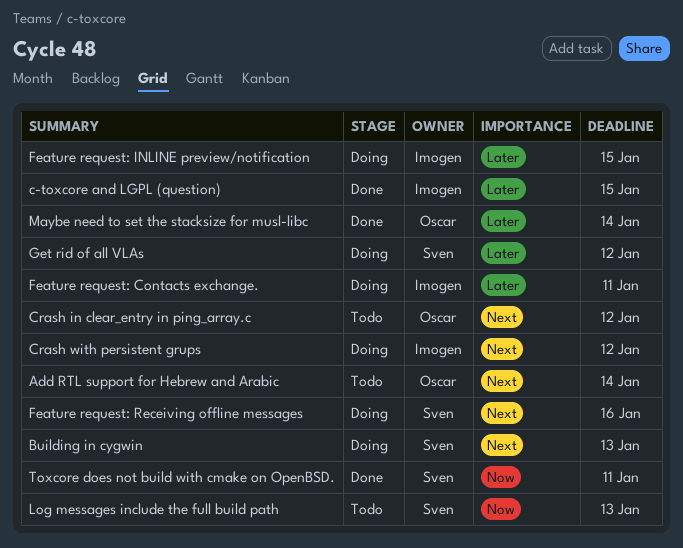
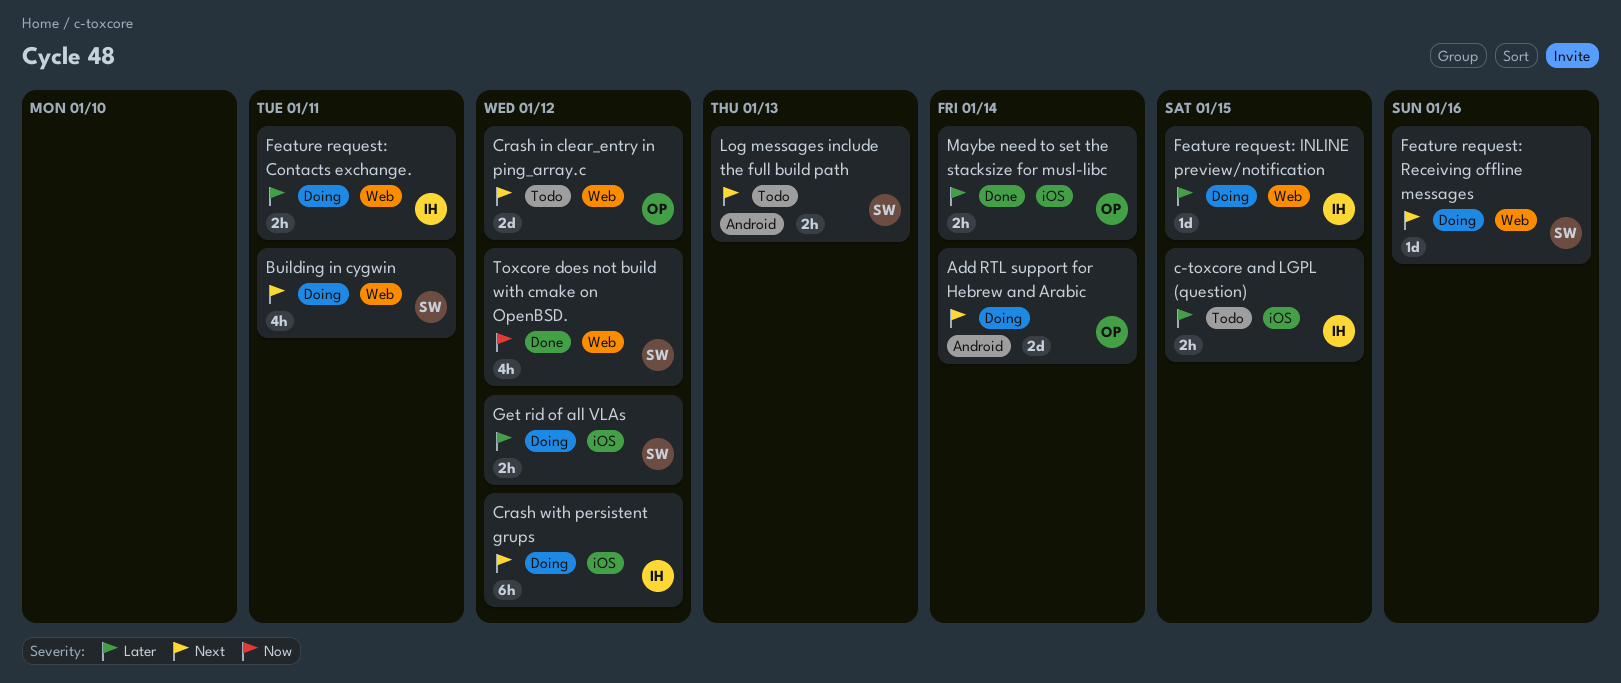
Add RTL support for Hebrew and Arabic, status: Todo -> Doing
Building in cygwin, due: Jan 13 -> Jan 11
c-toxcore and LGPL (question), status: Done -> Todo
Log messages include the full build path, priority: Now -> Next
Toxcore does not build with cmake on OpenBSD., due: Jan 11 -> Jan 12

